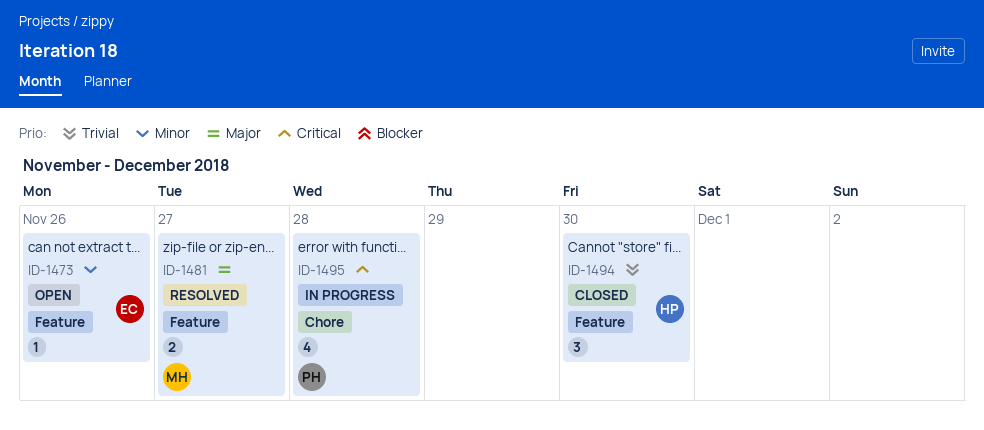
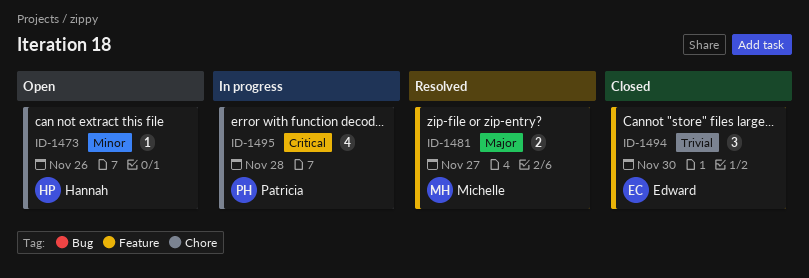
ID-1473, owner: Edward -> Hannah
ID-1473, label: Feature -> Chore
ID-1494, owner: Hannah -> Edward

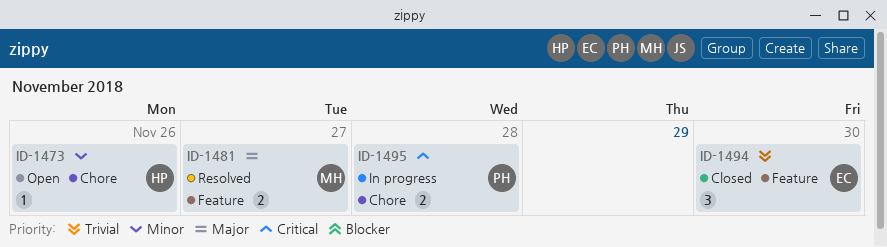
ID-1495, estimate: 4 -> 2

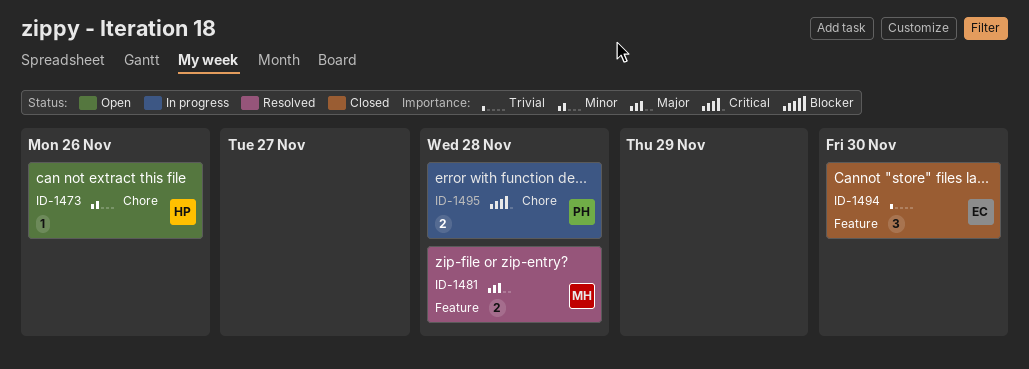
ID-1481, due: Nov 27 -> Nov 28

